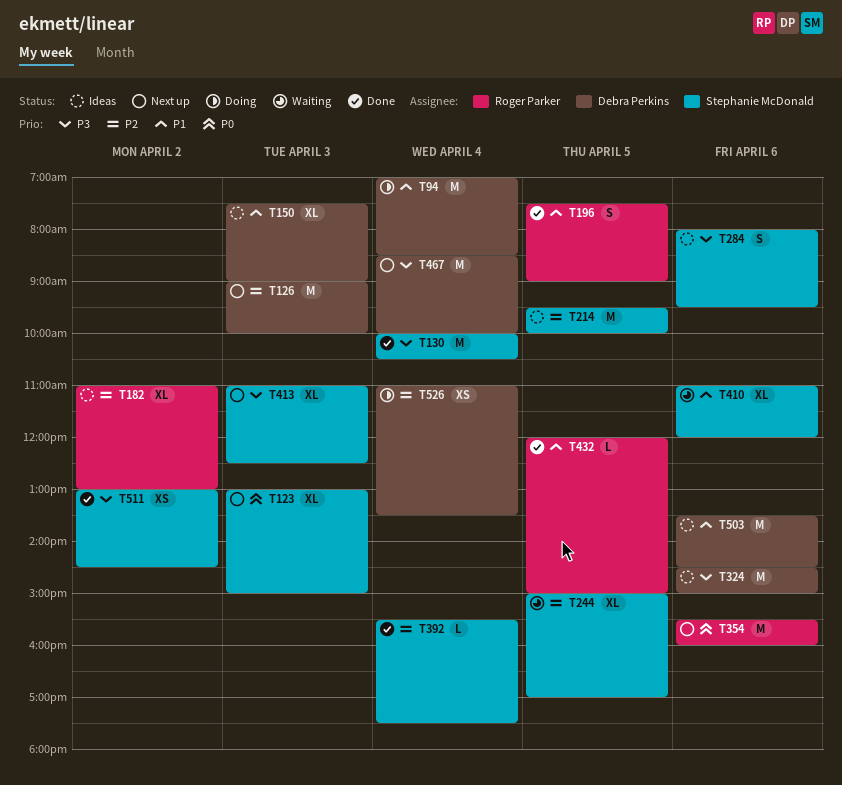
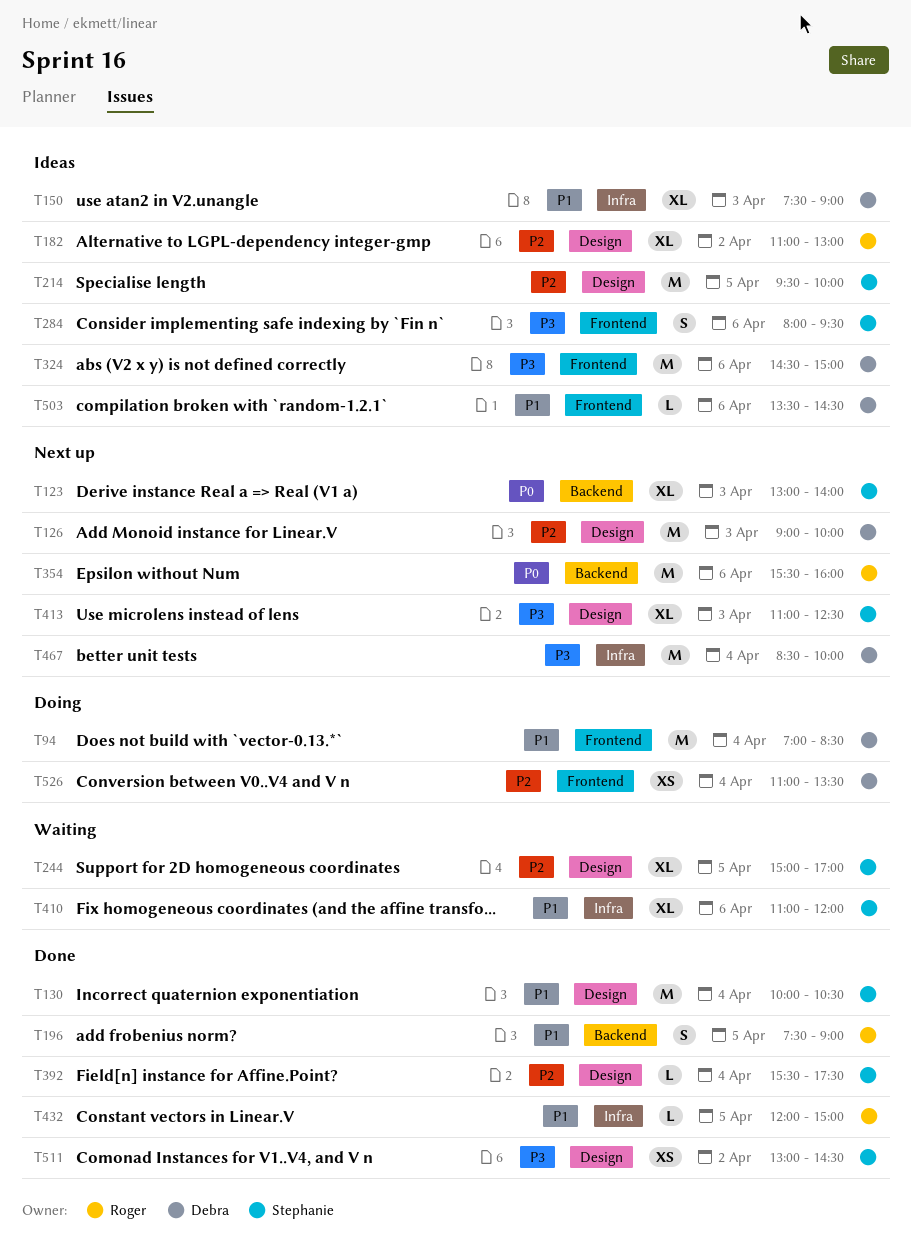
T123, ends: 15:00 -> 14:00
T130, priority: P3 -> P1
T503, estimate: M -> L

